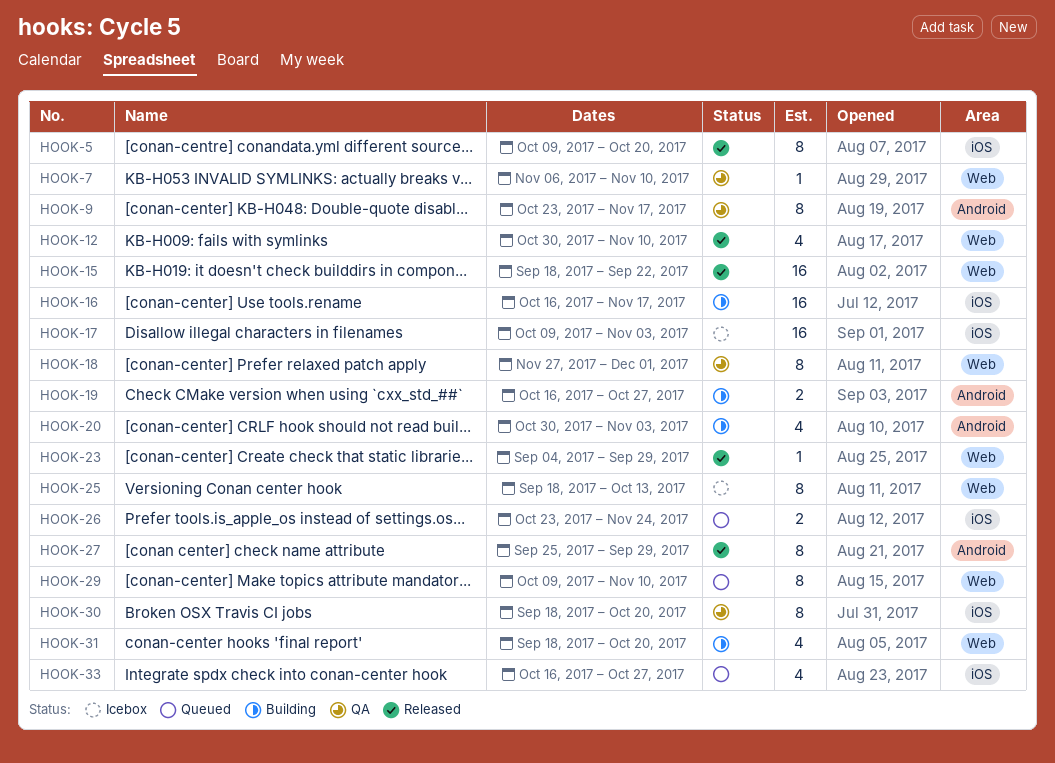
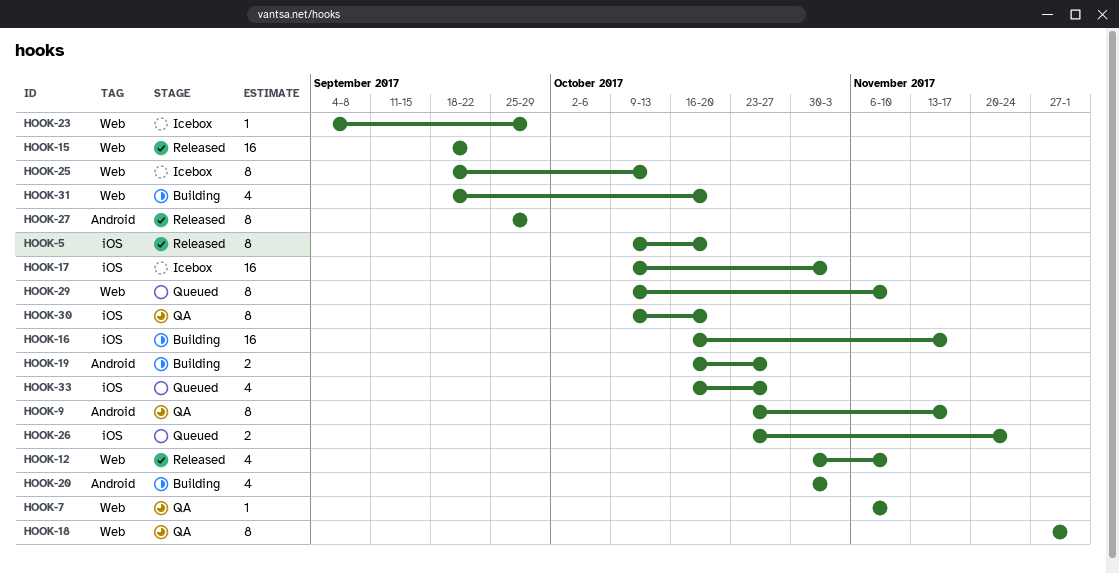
HOOK-23, status: Released -> Icebox
HOOK-30, start: Sep 18 -> Oct 9

